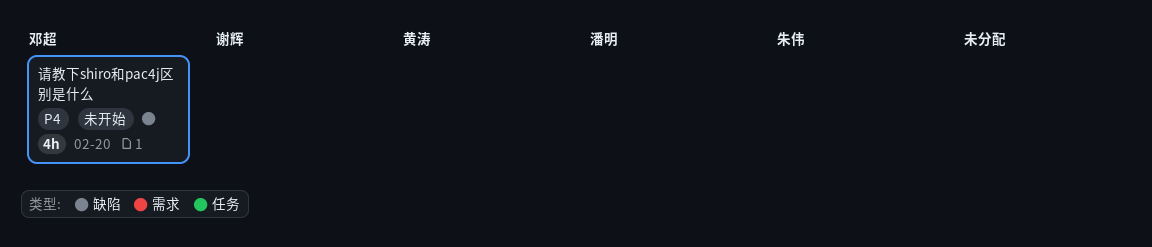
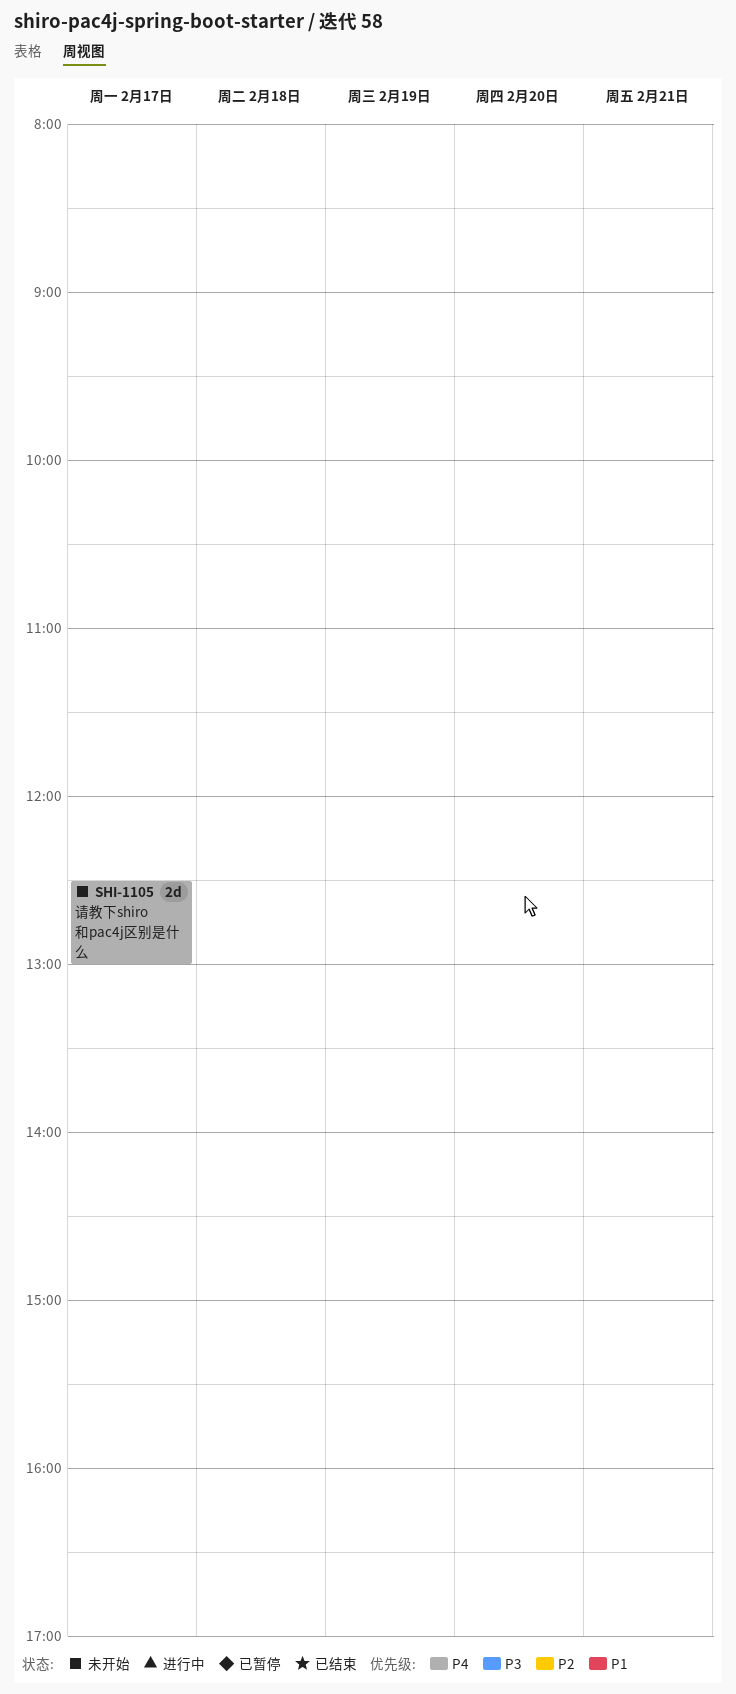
请教下shiro和pac4j区别是什么, estimate: 4h -> 2d
请教下shiro和pac4j区别是什么, day: Feb 20 -> Feb 17

